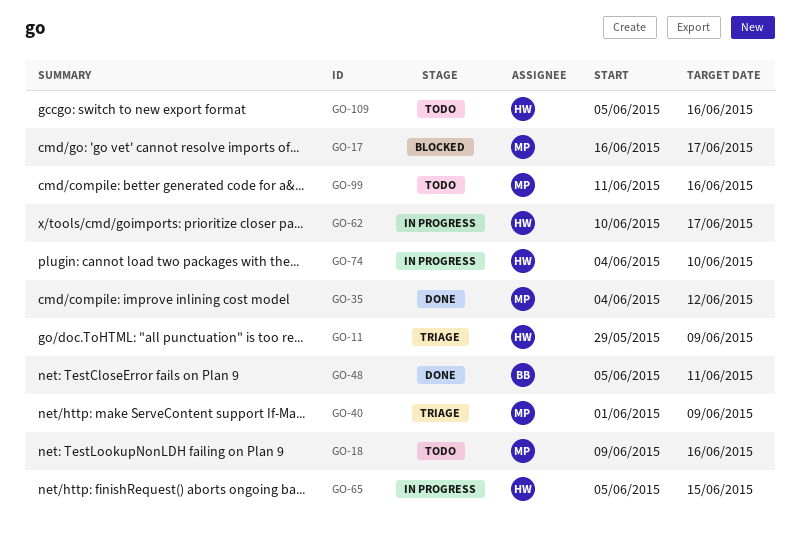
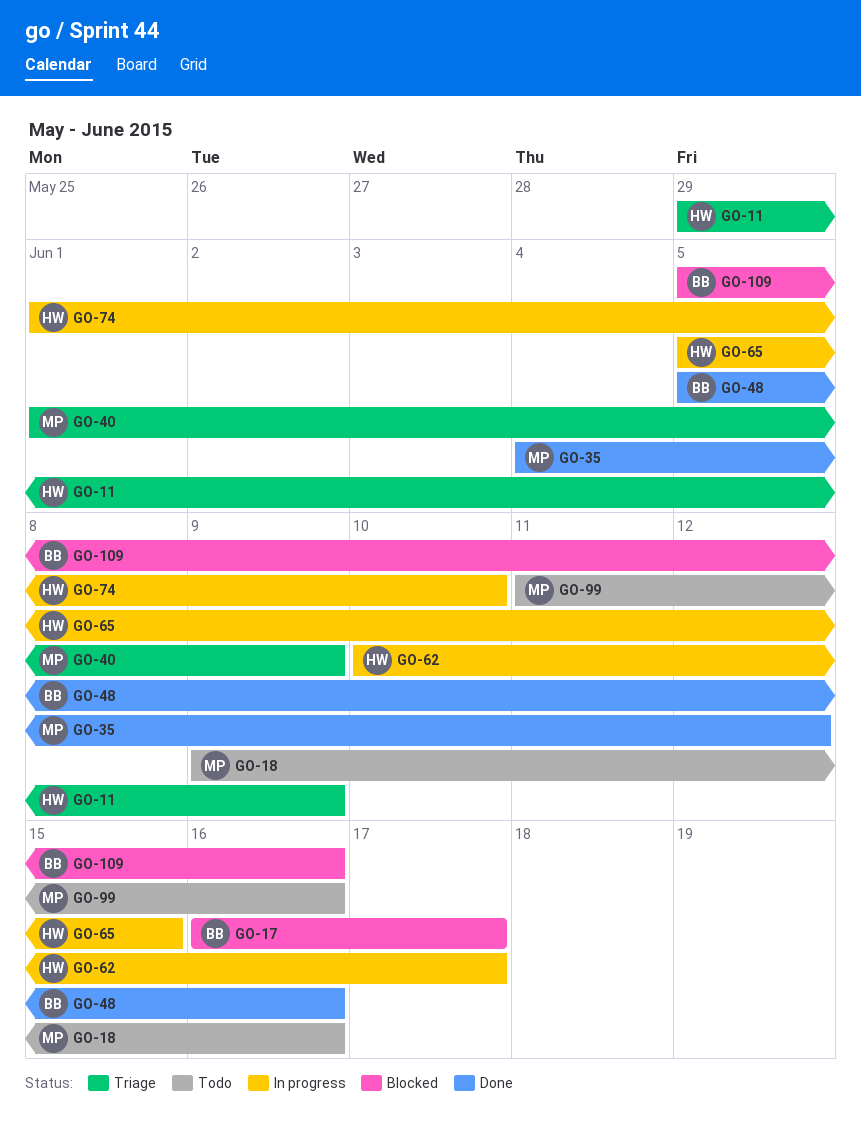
GO-17, owner: MP -> BB
GO-48, due: Jun 11 -> Jun 16
GO-74, start: Jun 4 -> Jun 1
GO-109, status: Todo -> Blocked
GO-109, owner: HW -> BB

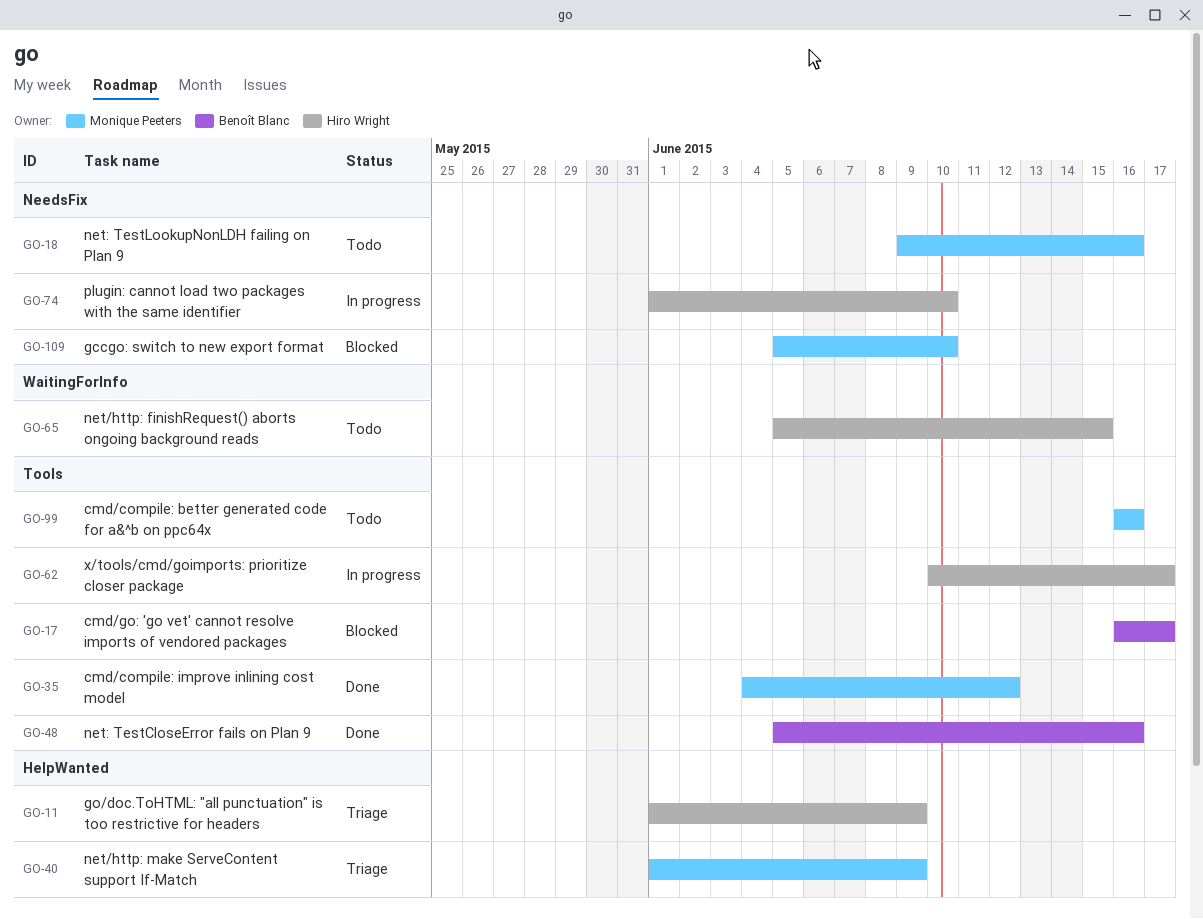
GO-11, start: May 29 -> Jun 1
GO-65, status: In progress -> Todo
GO-99, start: Jun 11 -> Jun 16
GO-109, owner: Benoît Blanc -> Monique Peeters
GO-109, due: Jun 16 -> Jun 10

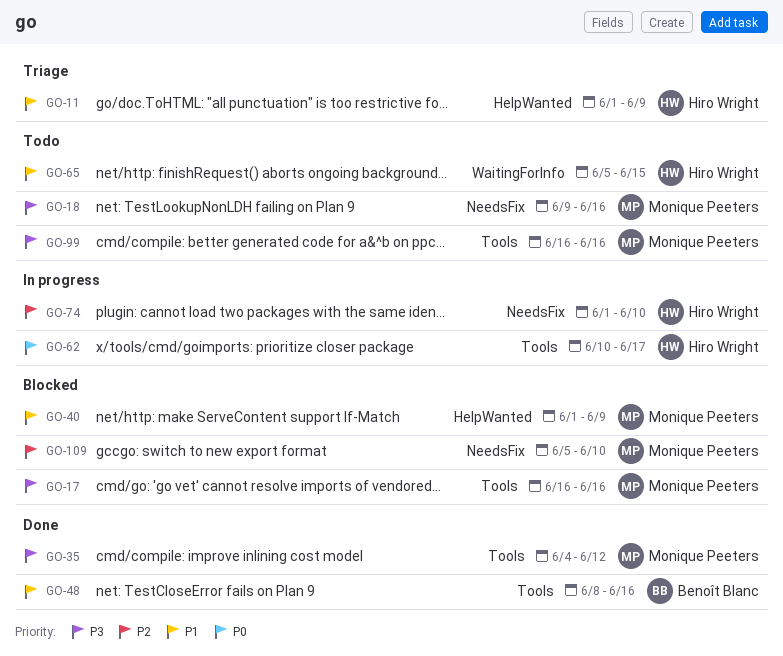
GO-17, owner: Benoît Blanc -> Monique Peeters
GO-17, due: Jun 17 -> Jun 16
GO-40, status: Triage -> Blocked
GO-48, start: Jun 5 -> Jun 8

